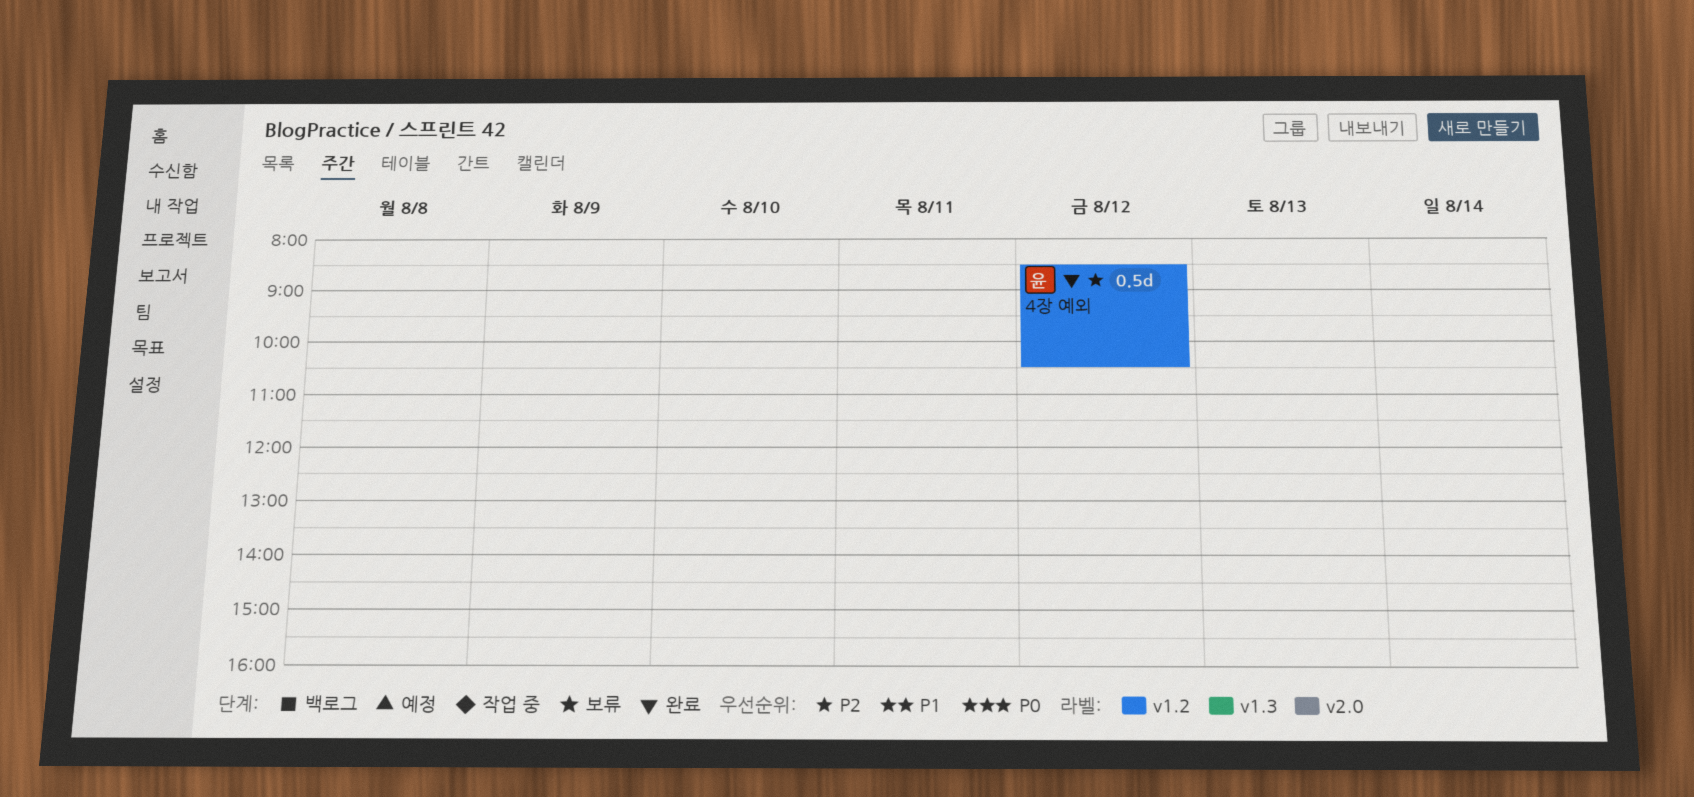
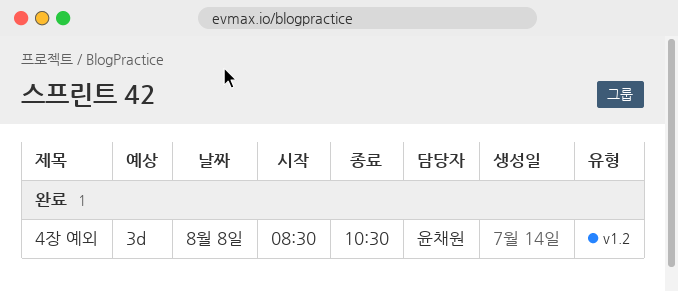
4장 예외, estimate: 0.5d -> 3d
4장 예외, day: Aug 12 -> Aug 8

